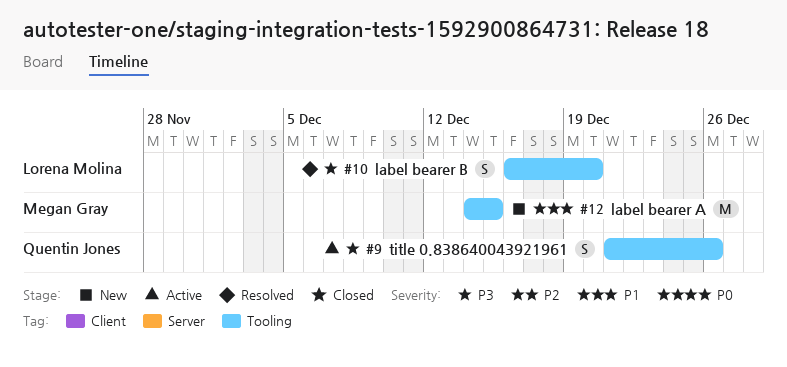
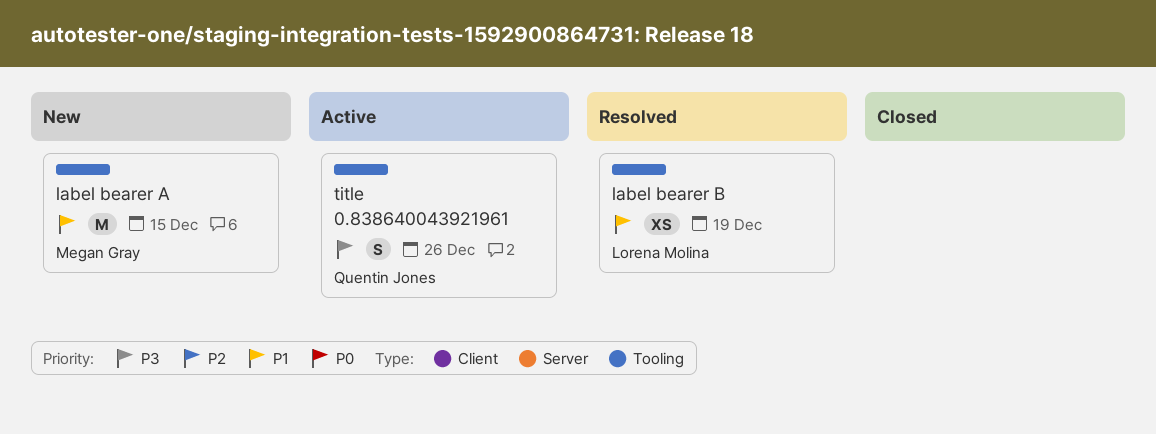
label bearer B, priority: P3 -> P1
label bearer B, estimate: S -> XS
label bearer B, due: Dec 20 -> Dec 19

